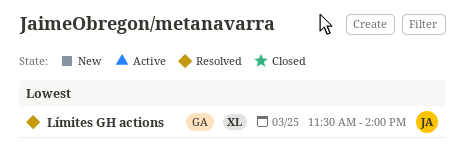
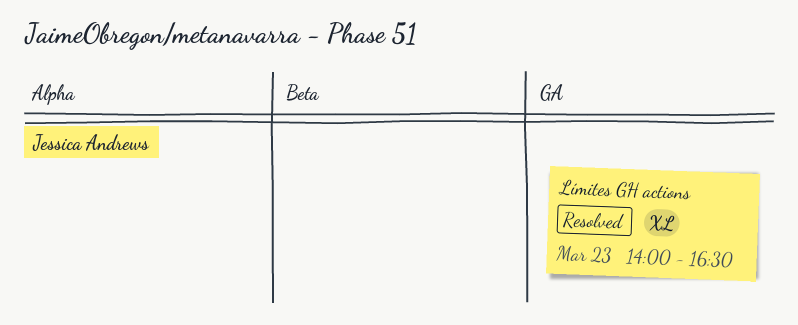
Límites GH actions, day: Mar 25 -> Mar 23
Límites GH actions, begins: 11:30 -> 14:00
Límites GH actions, ends: 14:00 -> 16:30

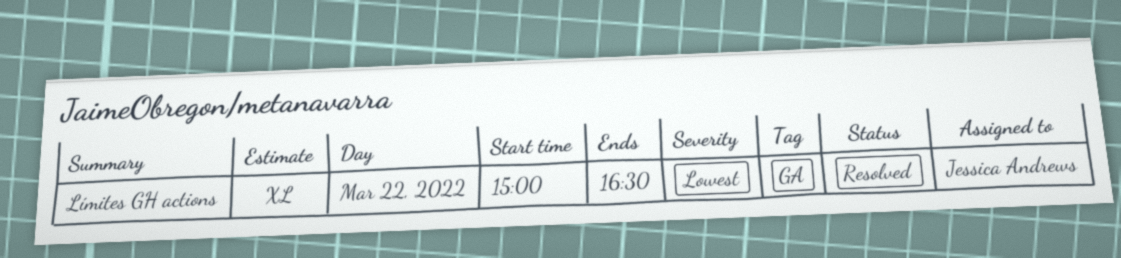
Límites GH actions, day: Mar 23 -> Mar 22
Límites GH actions, begins: 14:00 -> 15:00

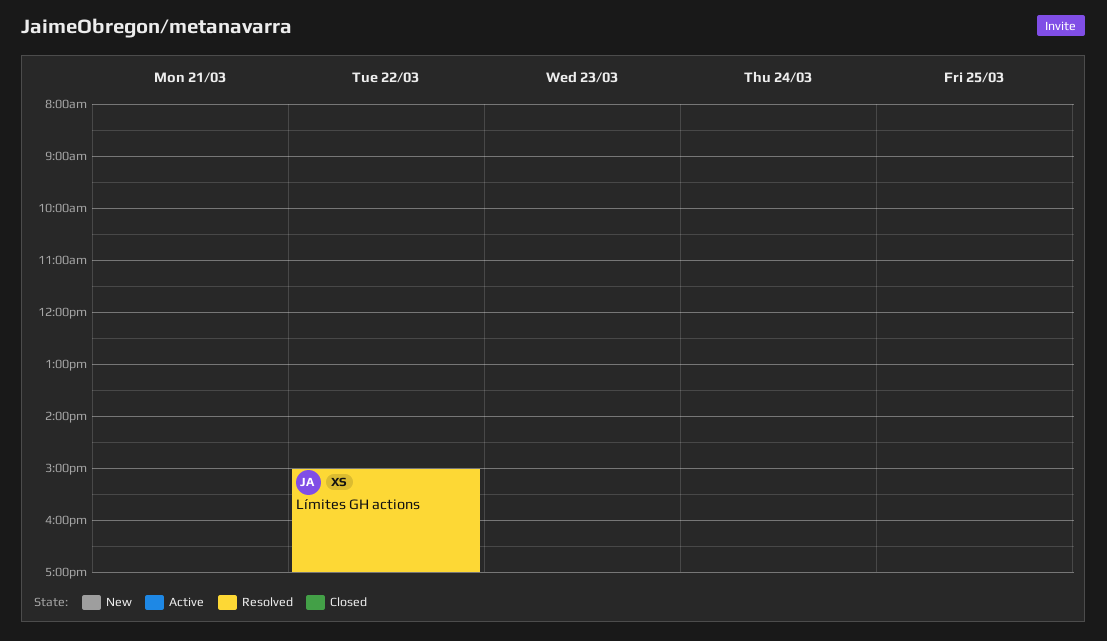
Límites GH actions, estimate: XL -> XS
Límites GH actions, ends: 16:30 -> 17:00

